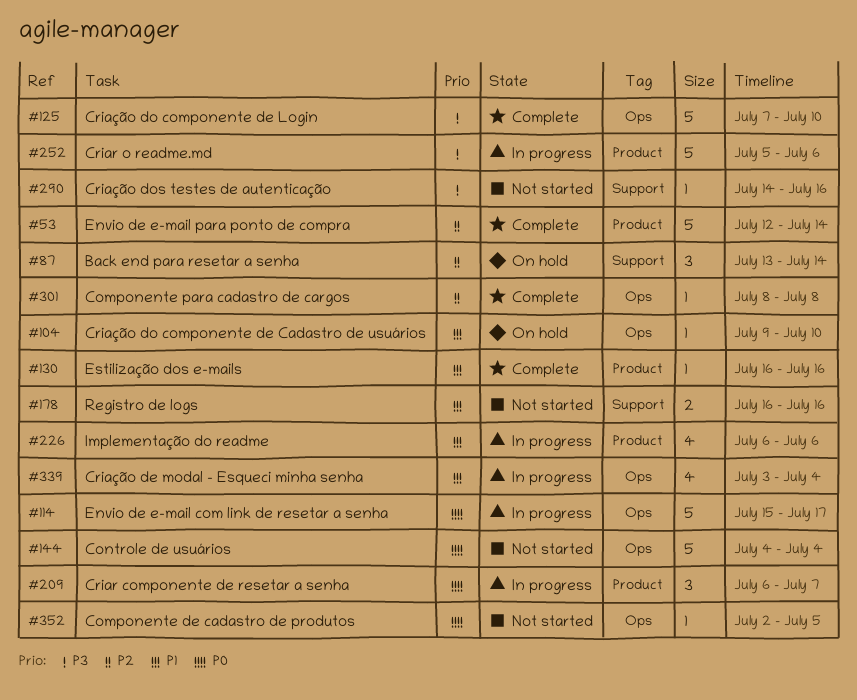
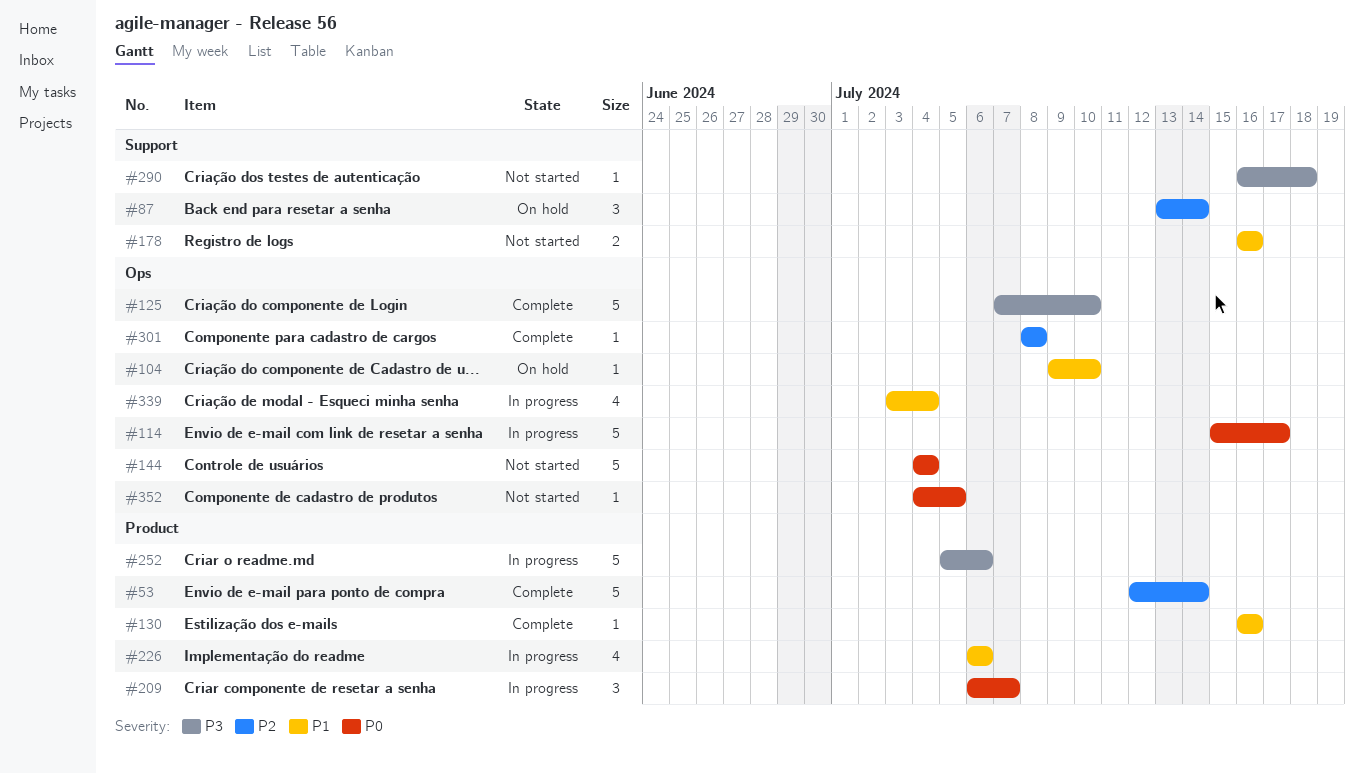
#290, start: Jul 14 -> Jul 16
#290, due: Jul 16 -> Jul 18
#352, start: Jul 2 -> Jul 4

